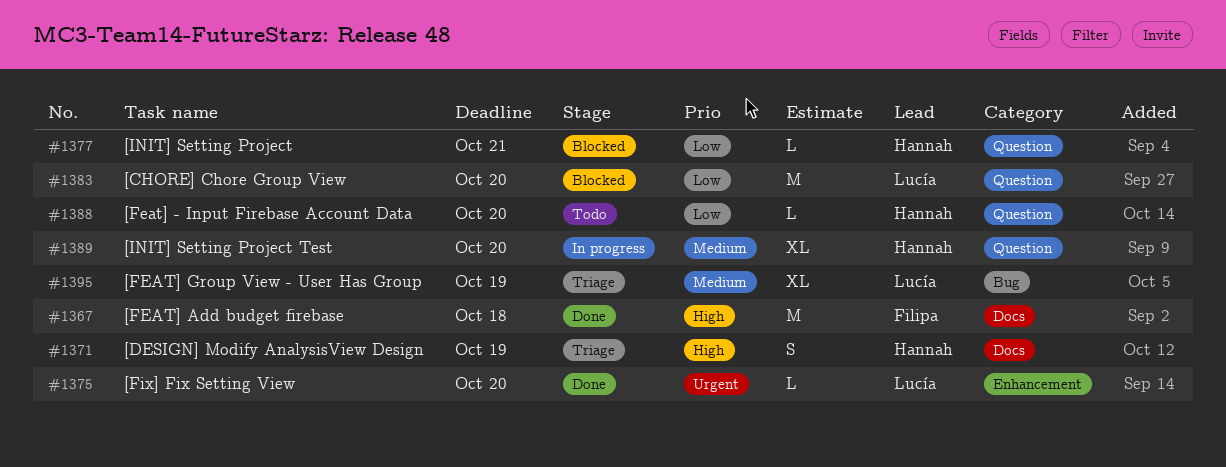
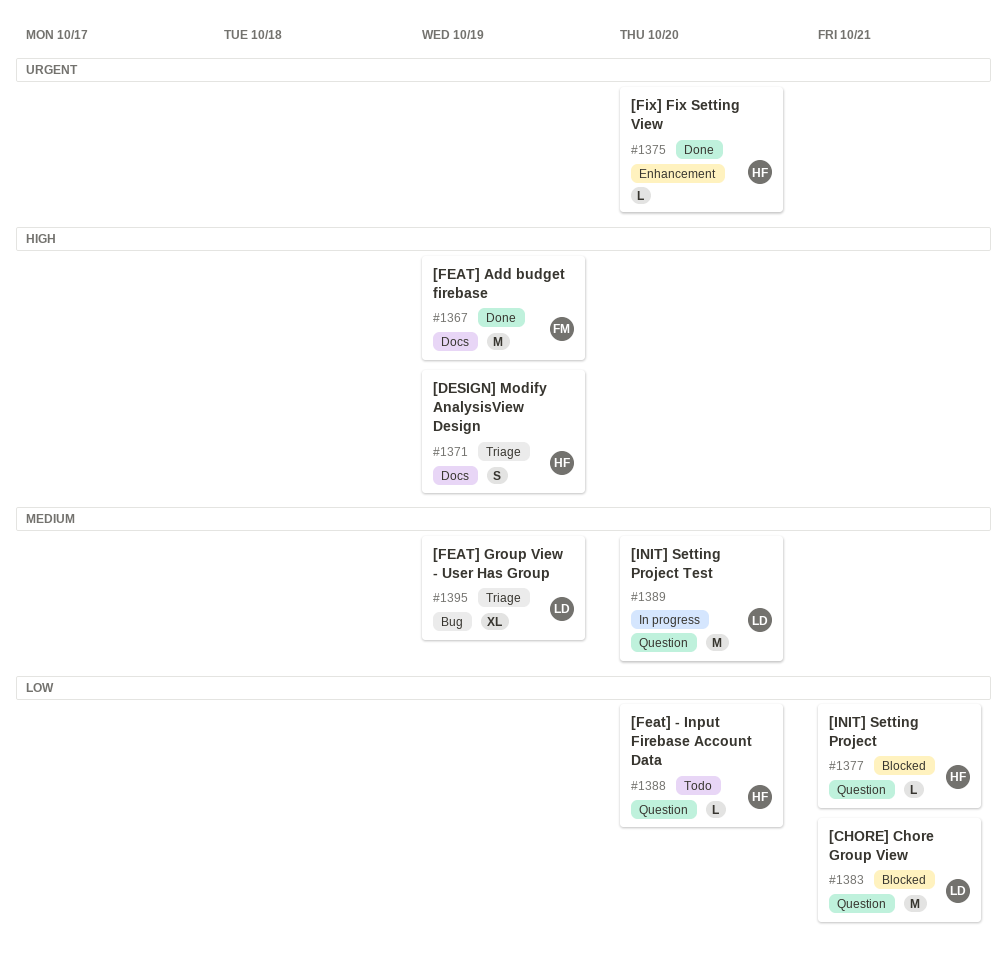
#1367, due: Oct 18 -> Oct 19
#1375, owner: Lucía -> Hannah
#1383, due: Oct 20 -> Oct 21
#1389, owner: Hannah -> Lucía
#1389, estimate: XL -> M

